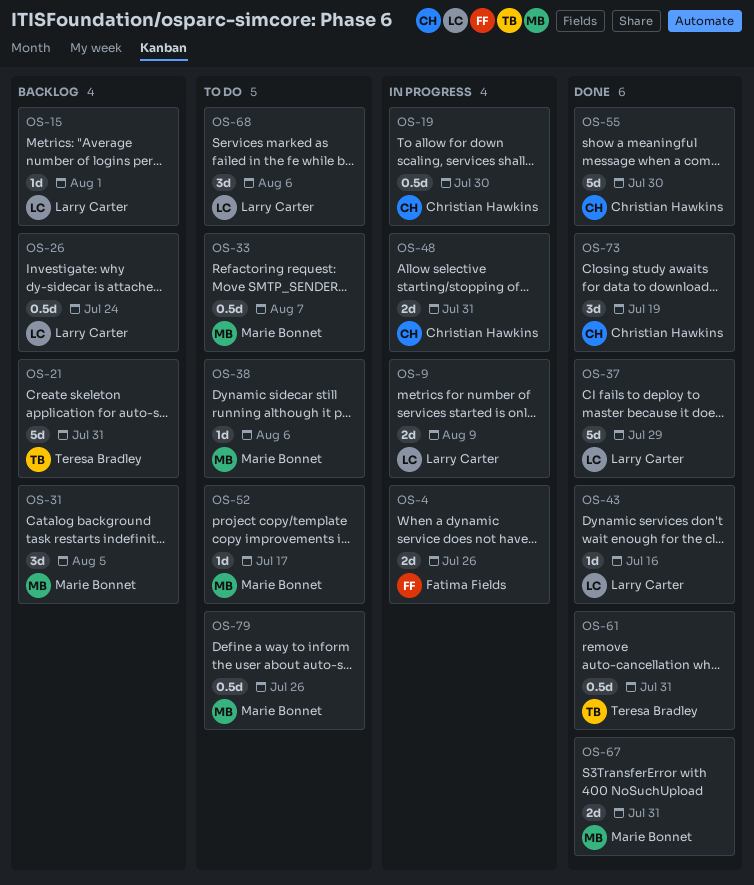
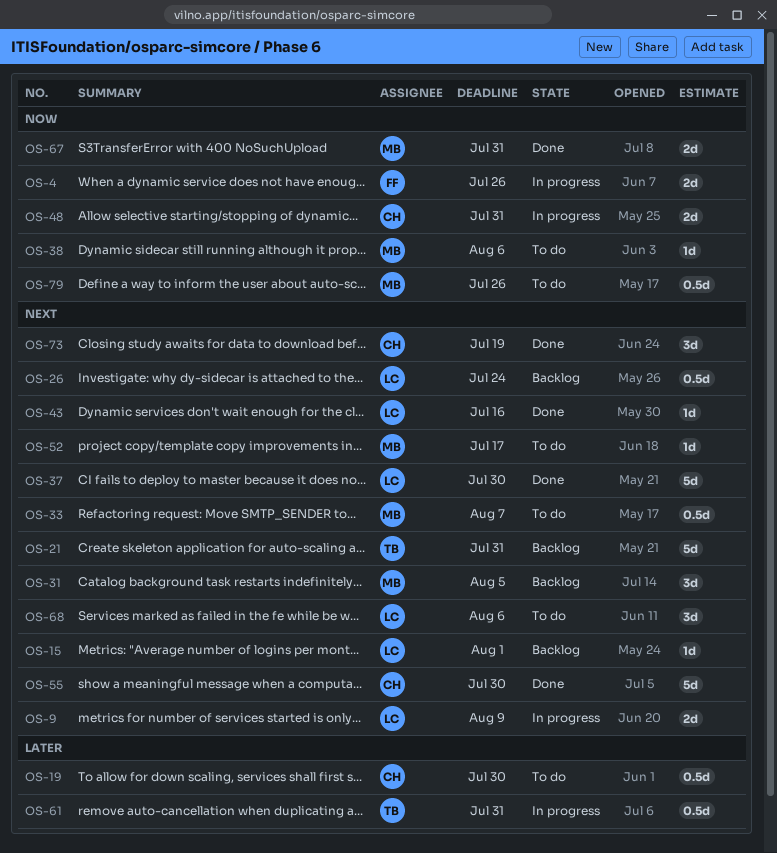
OS-19, status: In progress -> To do
OS-37, due: Jul 29 -> Jul 30
OS-61, status: Done -> In progress

